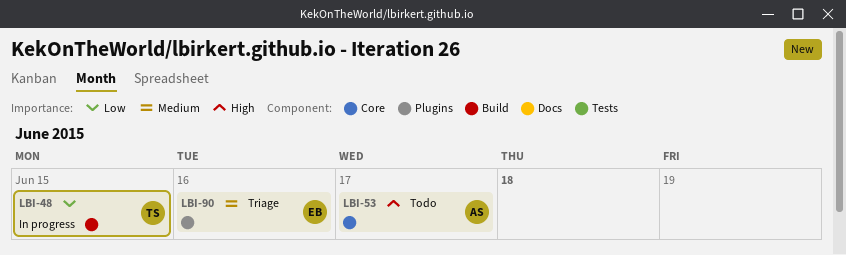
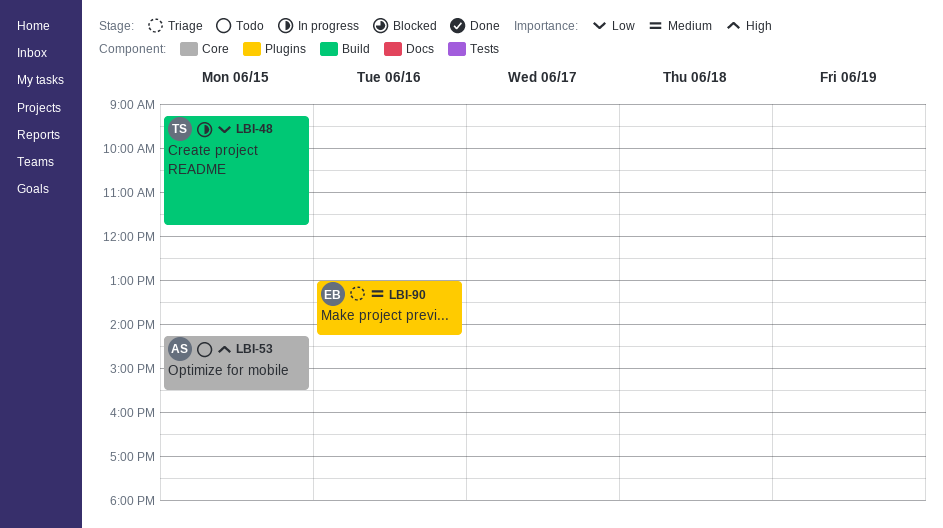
LBI-53, day: Jun 17 -> Jun 15

